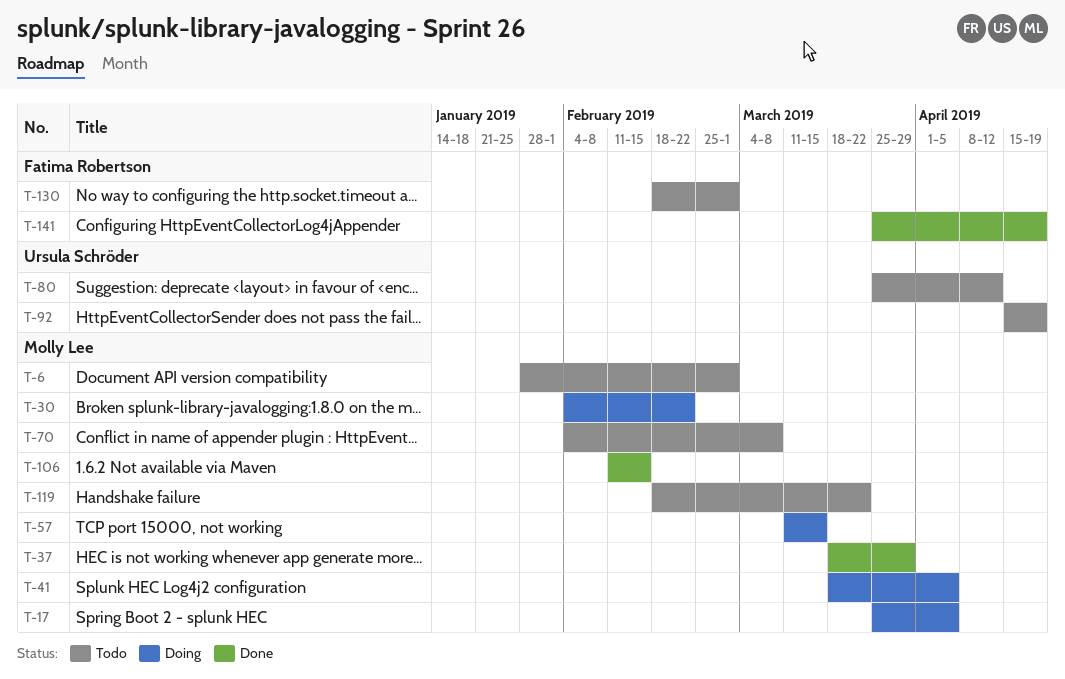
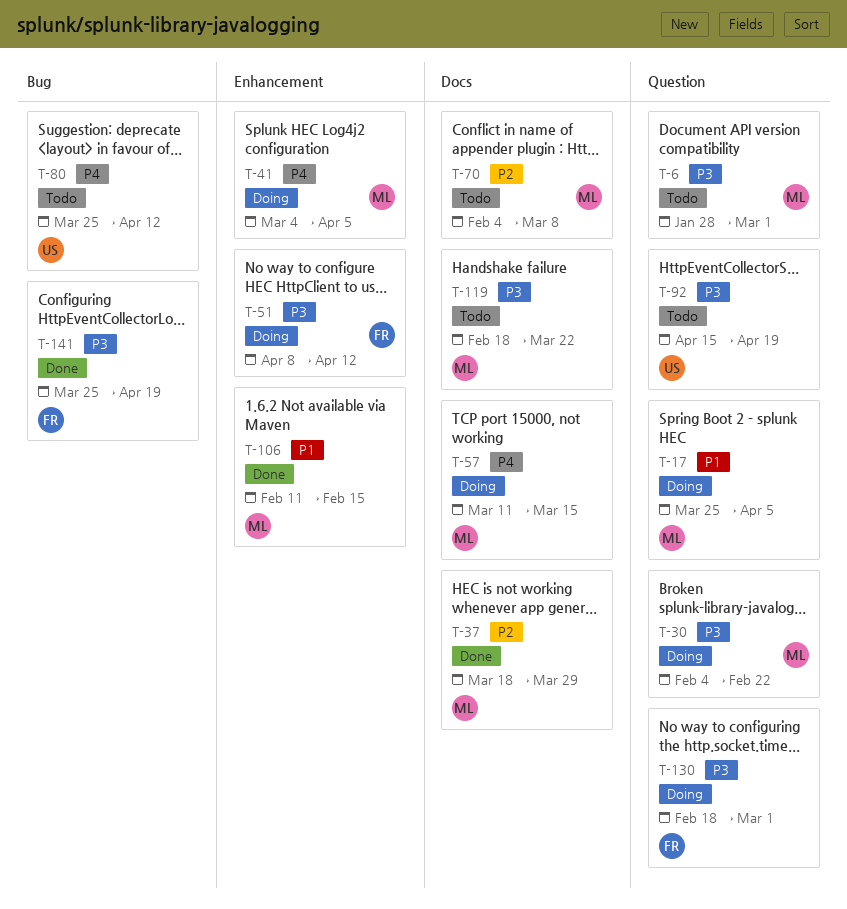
T-41, start: Mar 18 -> Mar 4
T-51: none -> present
T-130, status: Todo -> Doing

